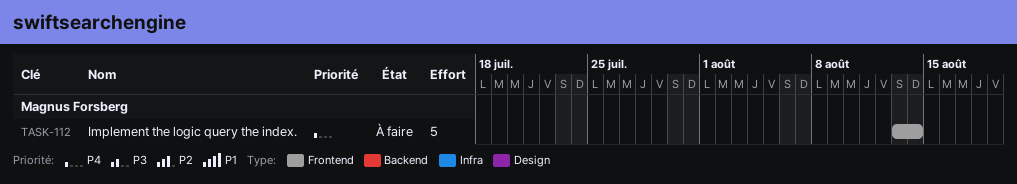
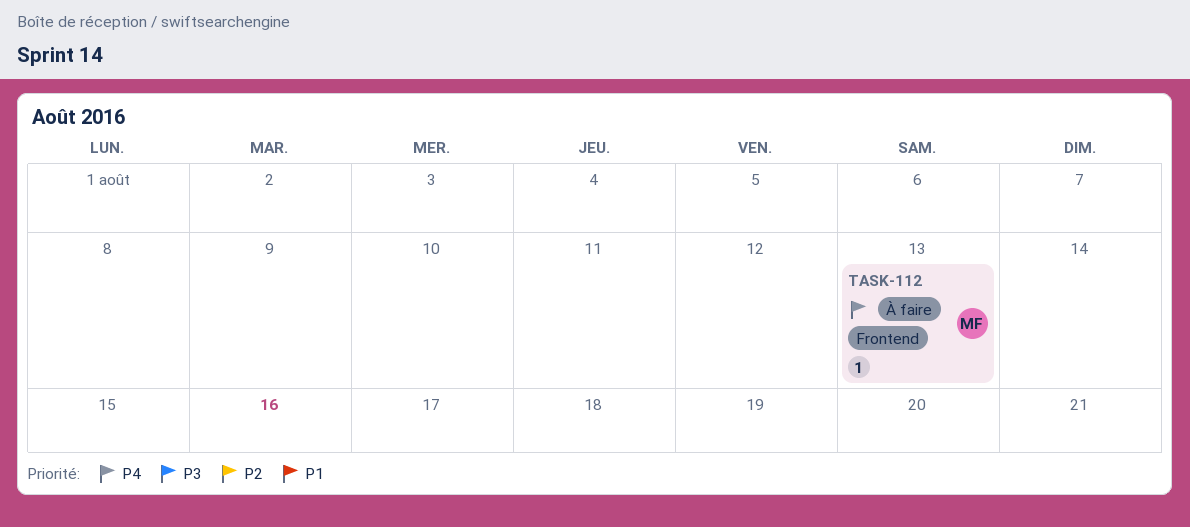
TASK-112, estimate: 5 -> 1
TASK-112, due: Aug 14 -> Aug 13

